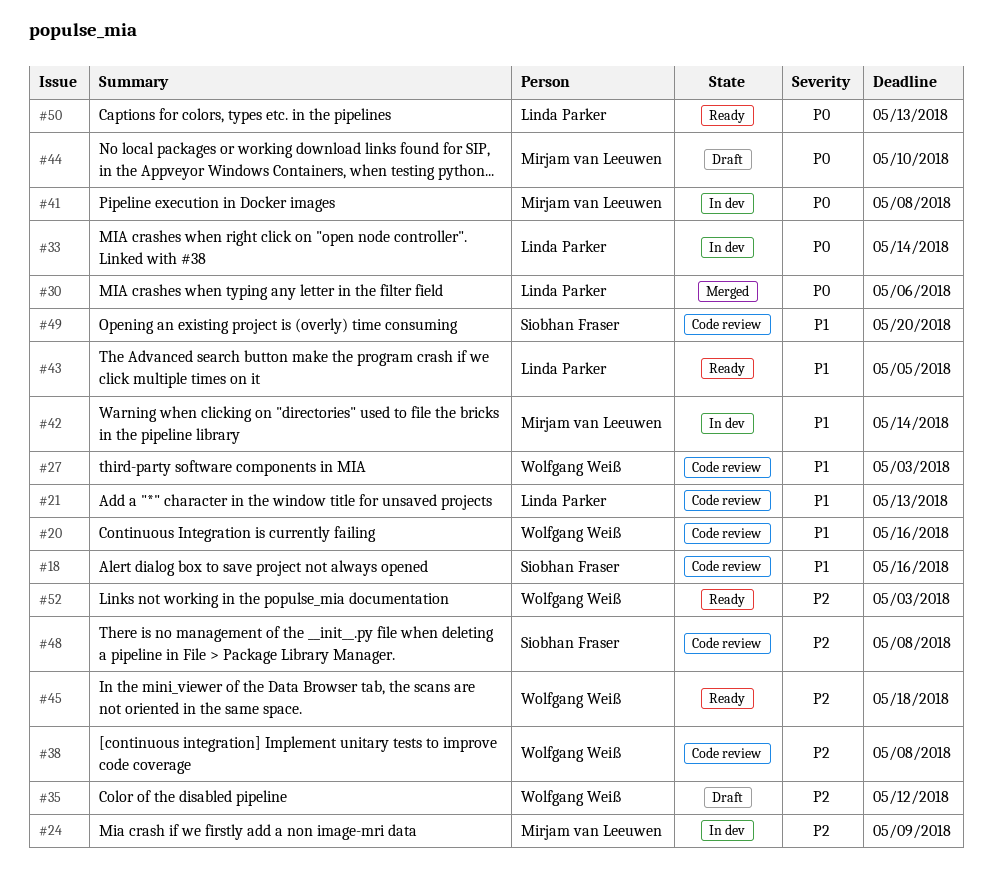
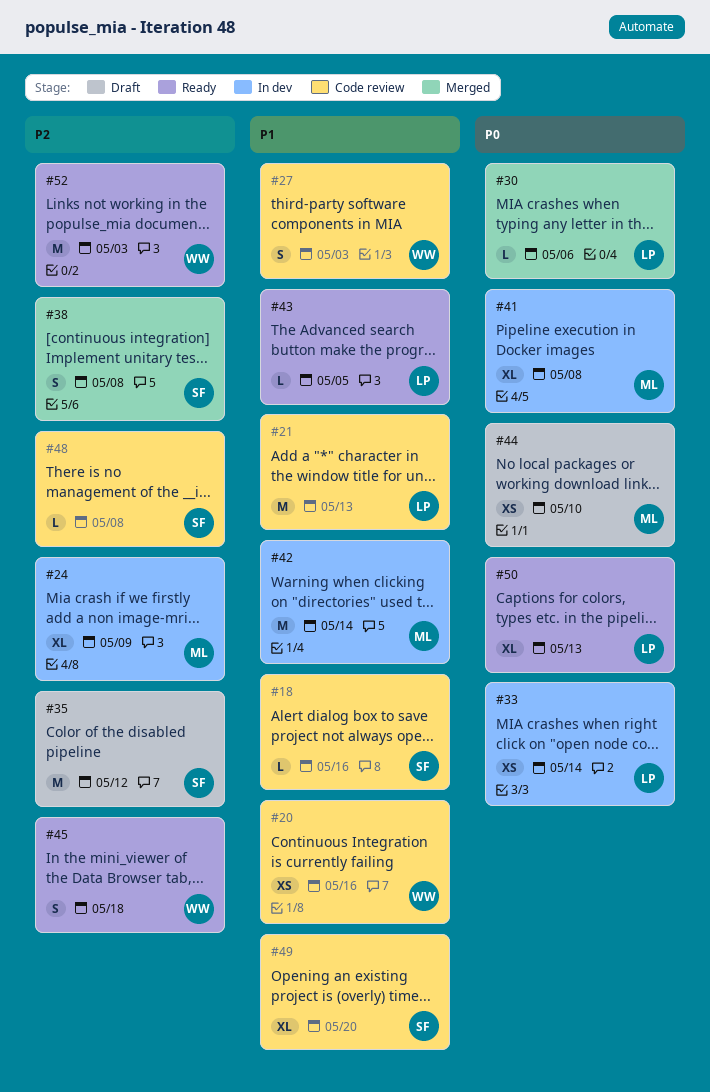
#35, owner: Wolfgang Weiß -> Siobhan Fraser
#38, status: Code review -> Merged
#38, owner: Wolfgang Weiß -> Siobhan Fraser

